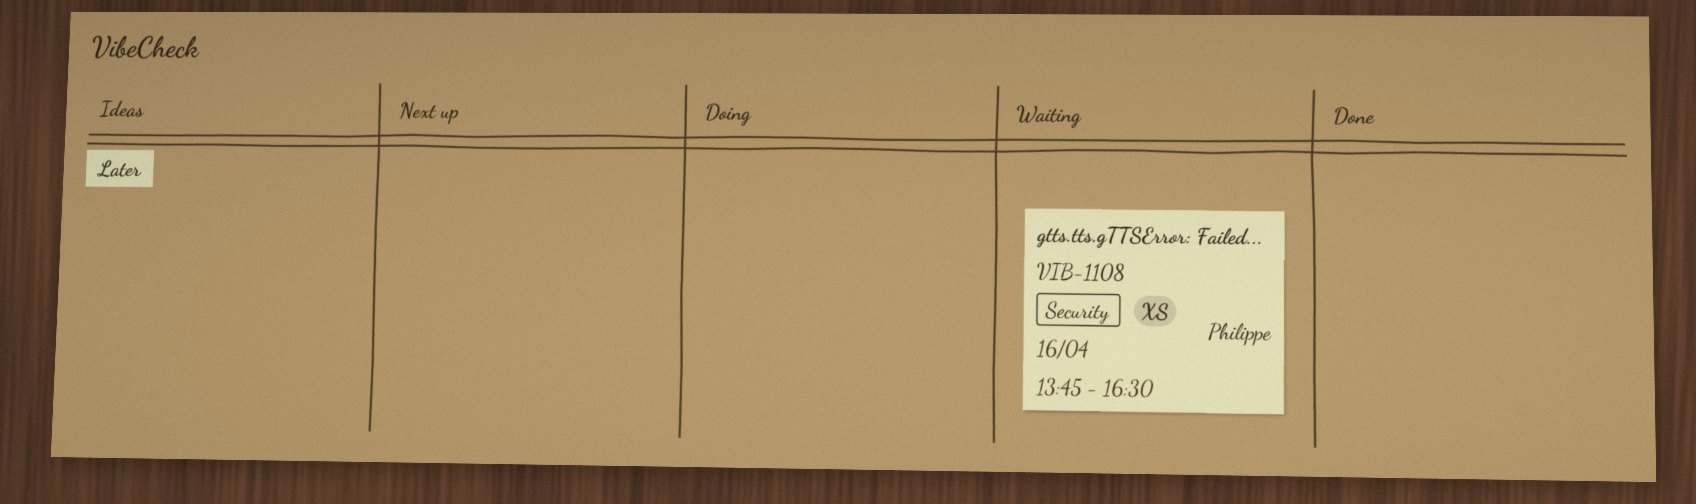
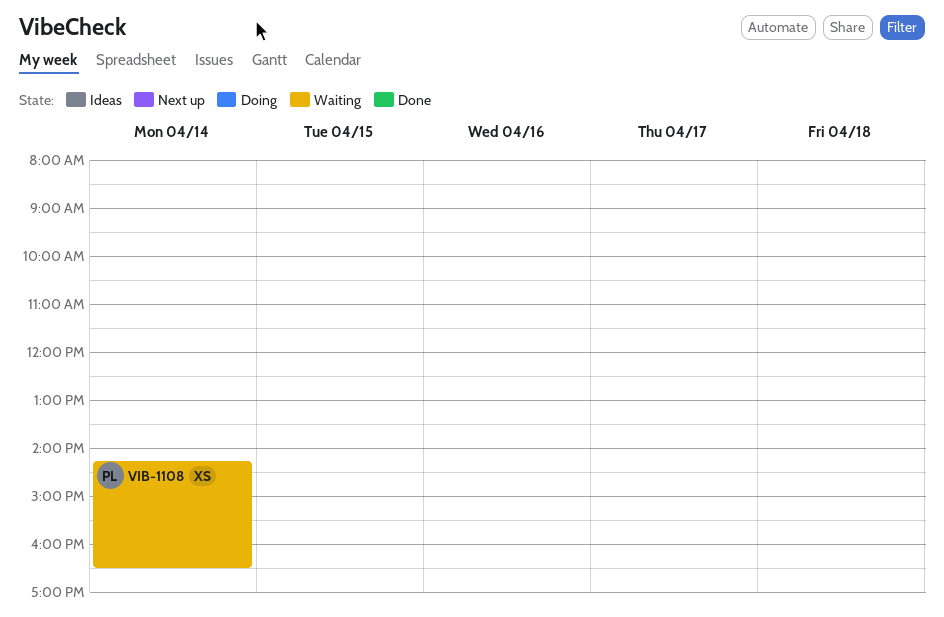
VIB-1108, day: Apr 16 -> Apr 14
VIB-1108, begins: 13:45 -> 14:15

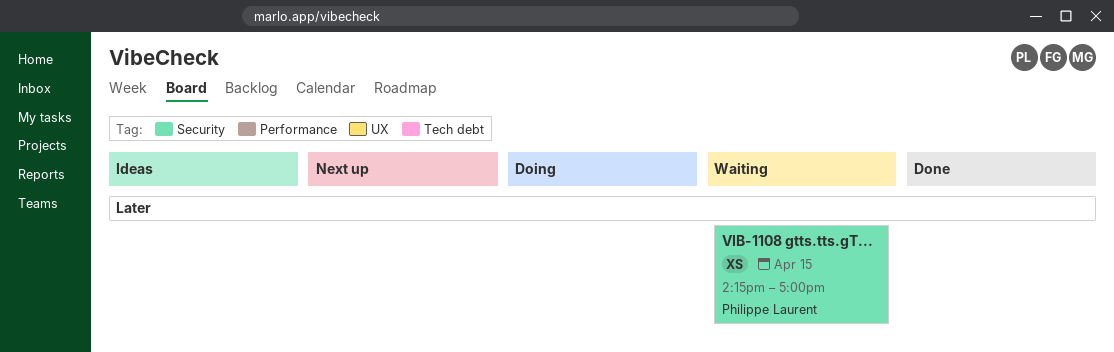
VIB-1108, day: Apr 14 -> Apr 15
VIB-1108, ends: 16:30 -> 17:00

